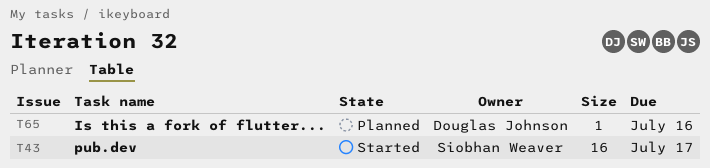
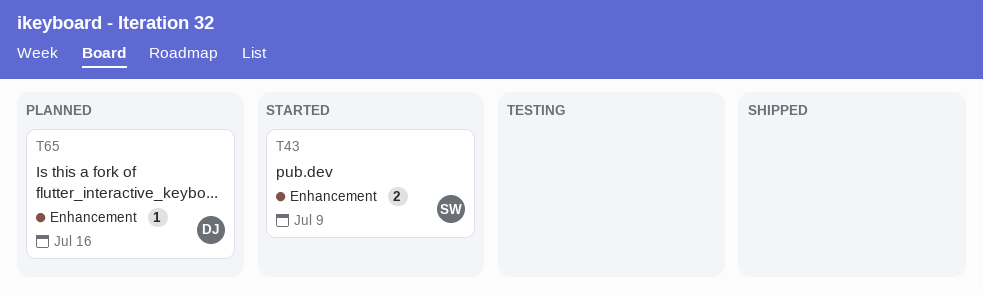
T43, estimate: 16 -> 2
T43, due: Jul 17 -> Jul 9

